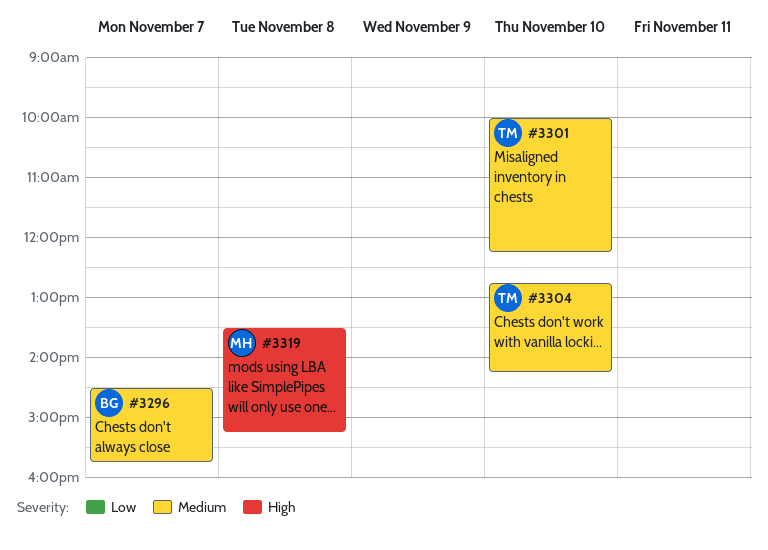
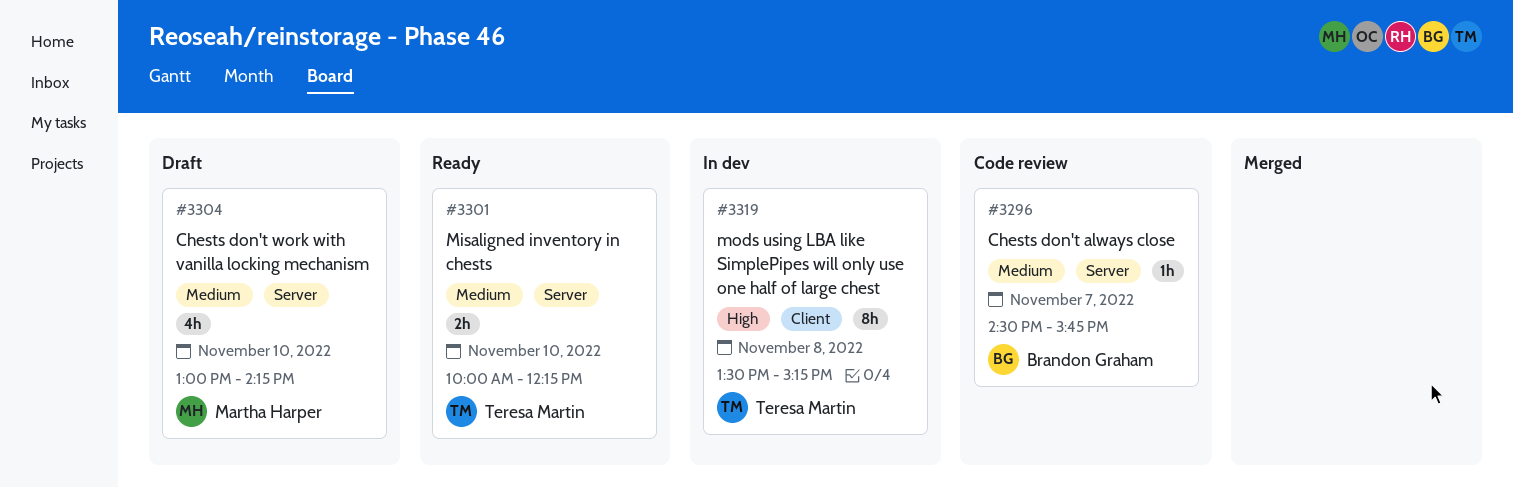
#3304, owner: Teresa Martin -> Martha Harper
#3304, begins: 12:45 -> 13:00
#3319, owner: Martha Harper -> Teresa Martin

